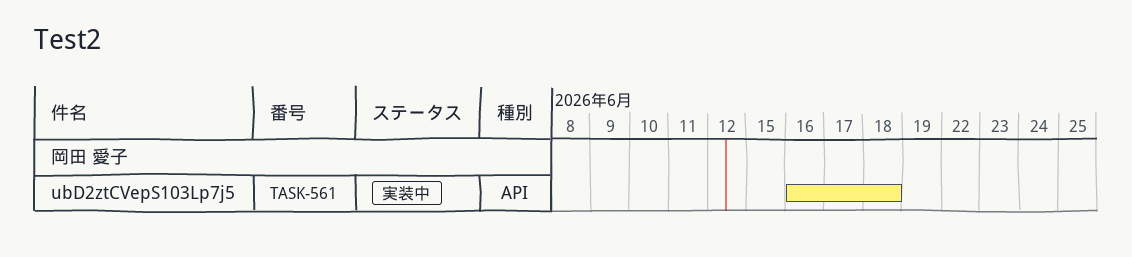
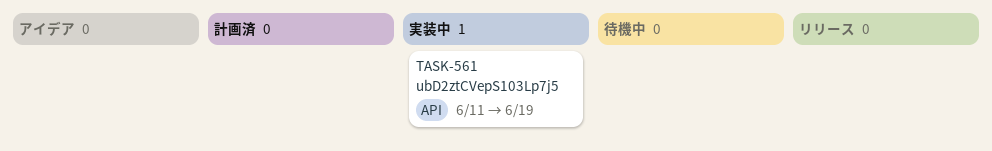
TASK-561, start: Jun 16 -> Jun 11
TASK-561, due: Jun 18 -> Jun 19

